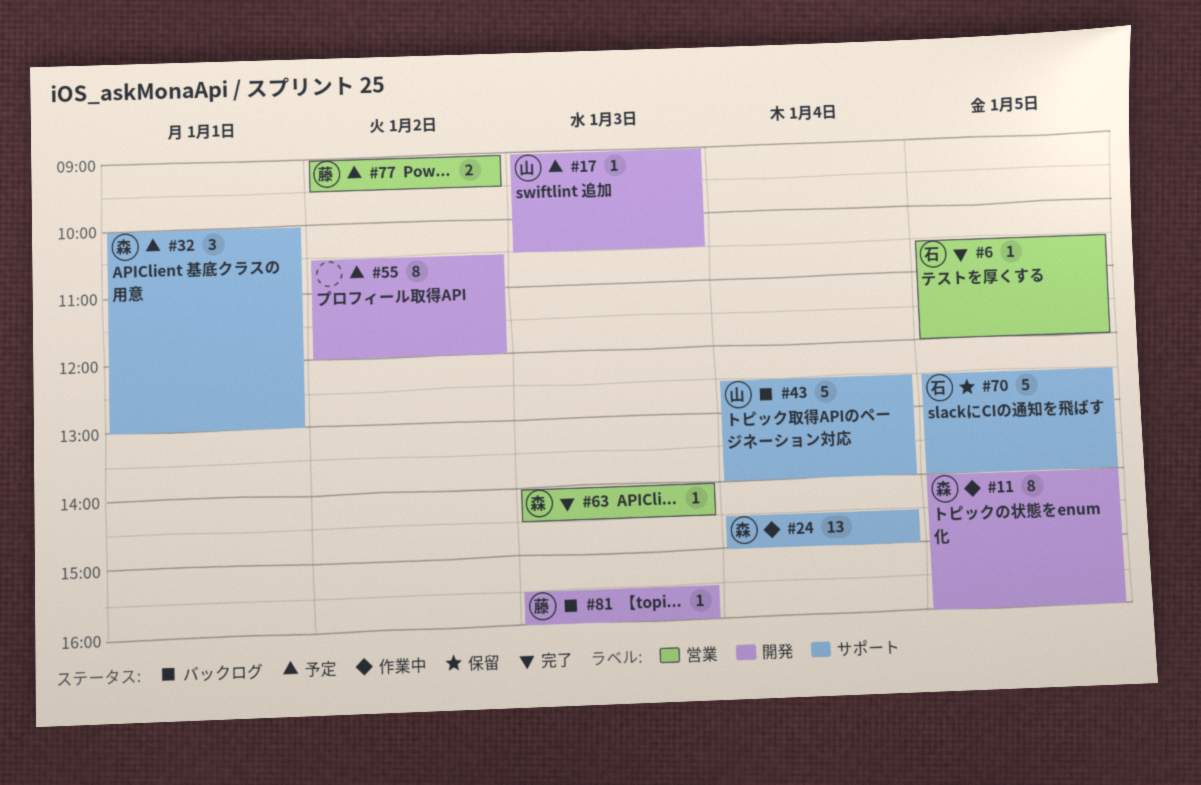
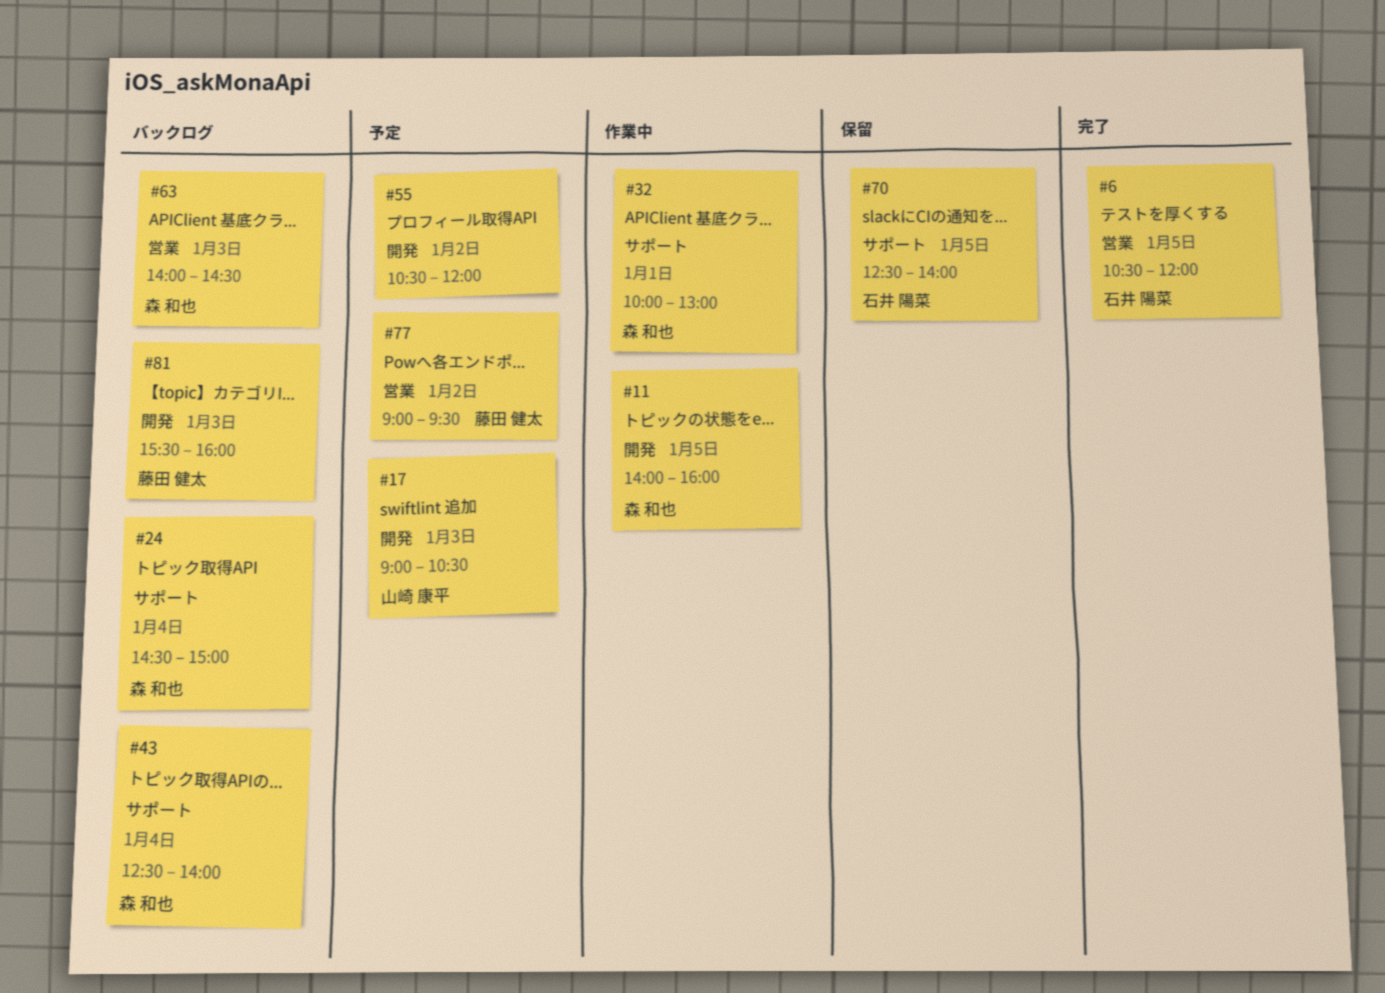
#24, status: 作業中 -> バックログ
#32, status: 予定 -> 作業中
#43, owner: 山崎 康平 -> 森 和也
#63, status: 完了 -> バックログ

